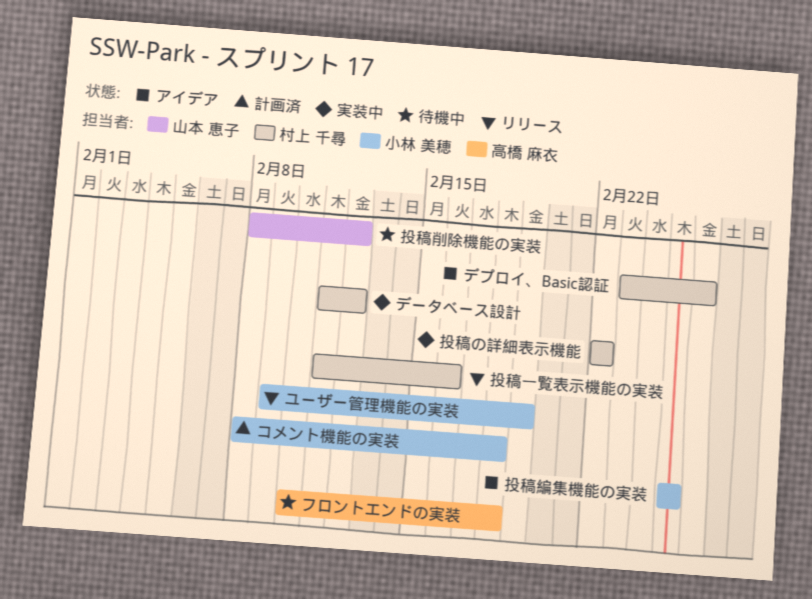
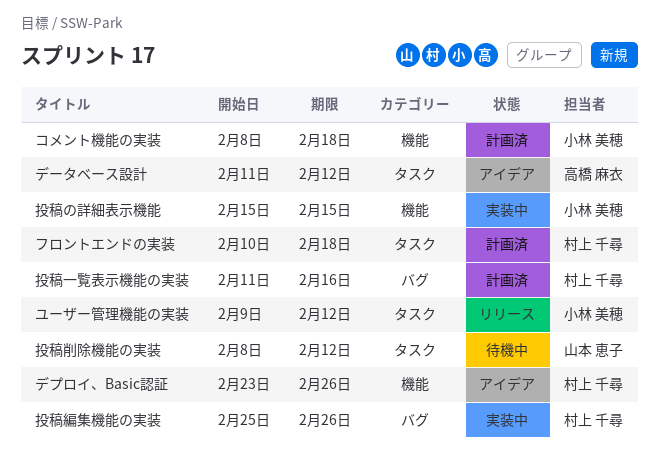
データベース設計, status: 実装中 -> アイデア
データベース設計, owner: 村上 千尋 -> 高橋 麻衣
フロントエンドの実装, status: 待機中 -> 計画済
フロントエンドの実装, owner: 高橋 麻衣 -> 村上 千尋
ユーザー管理機能の実装, due: Feb 19 -> Feb 12
投稿の詳細表示機能, owner: 村上 千尋 -> 小林 美穂
投稿の詳細表示機能, start: Feb 22 -> Feb 15
投稿の詳細表示機能, due: Feb 22 -> Feb 15
投稿一覧表示機能の実装, status: リリース -> 計画済
投稿編集機能の実装, status: アイデア -> 実装中
投稿編集機能の実装, owner: 小林 美穂 -> 村上 千尋
投稿編集機能の実装, due: Feb 25 -> Feb 26

